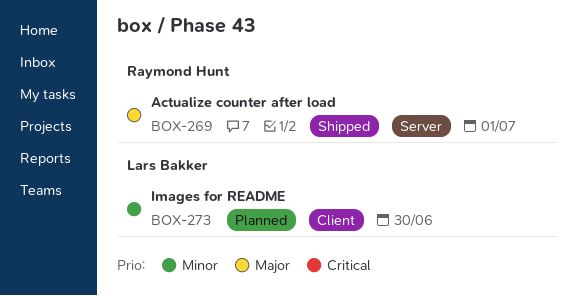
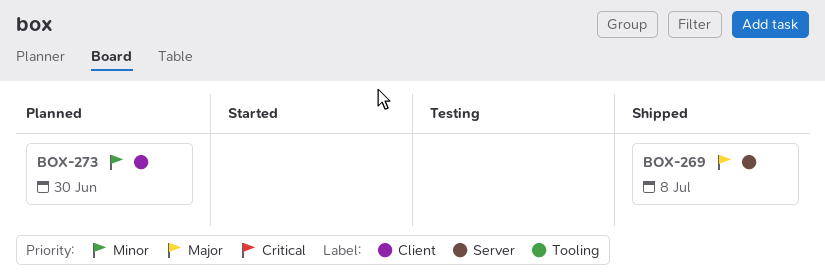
BOX-269, due: Jul 1 -> Jul 8

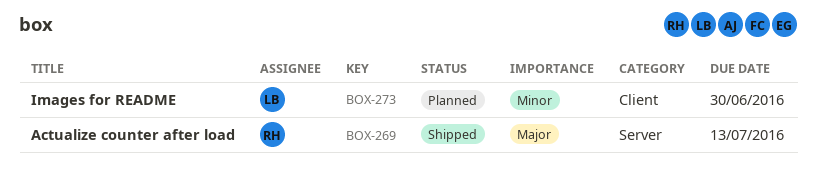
BOX-269, due: Jul 8 -> Jul 13

